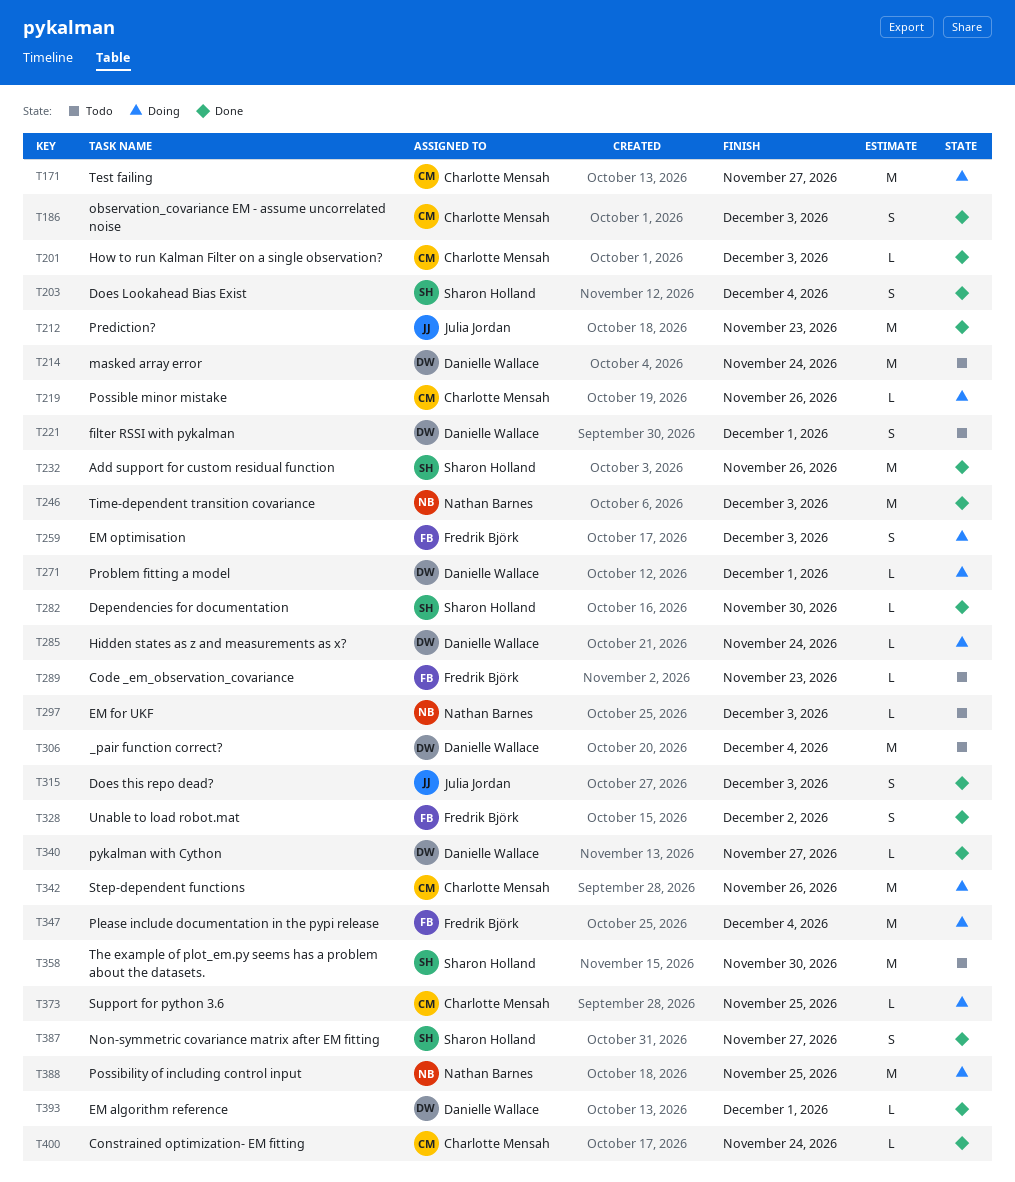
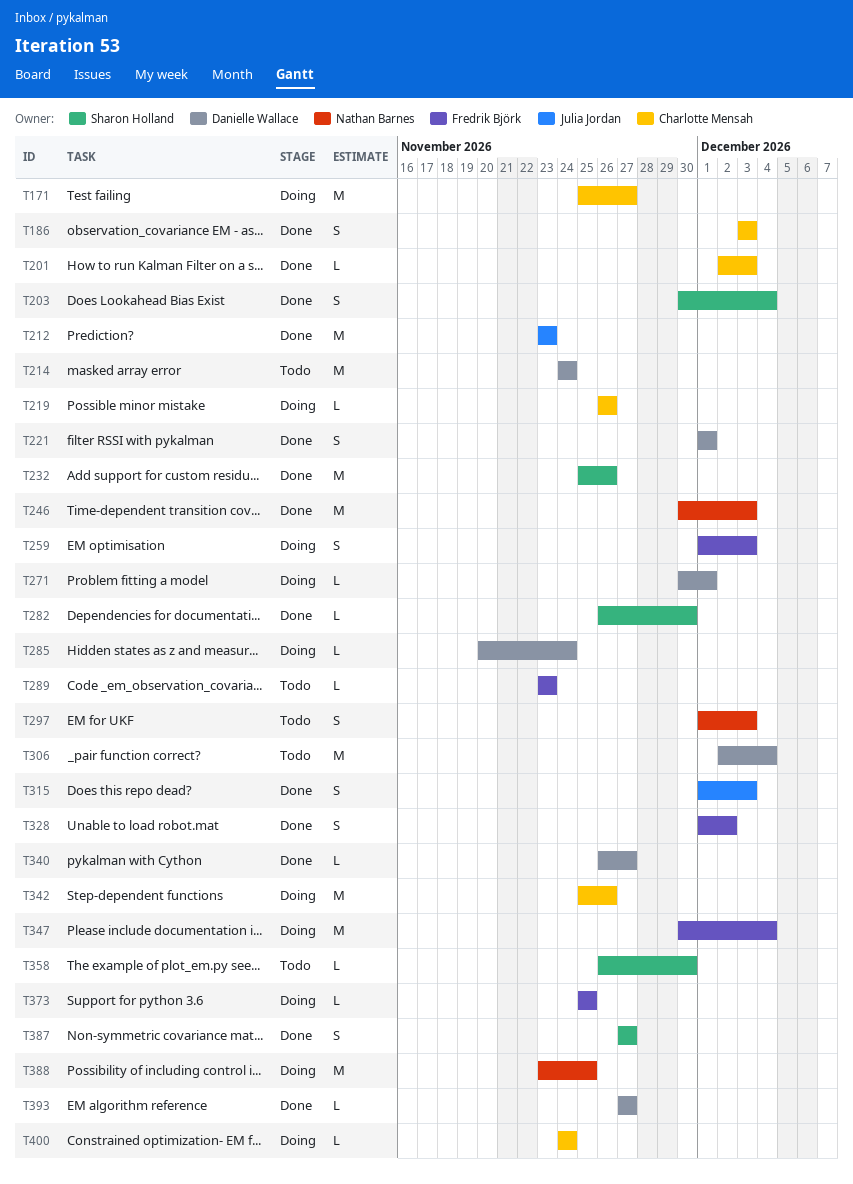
T221, status: Todo -> Done
T297, estimate: L -> S
T358, estimate: M -> L
T373, owner: Charlotte Mensah -> Fredrik Björk
T393, due: Dec 1 -> Nov 27
T400, status: Done -> Doing

